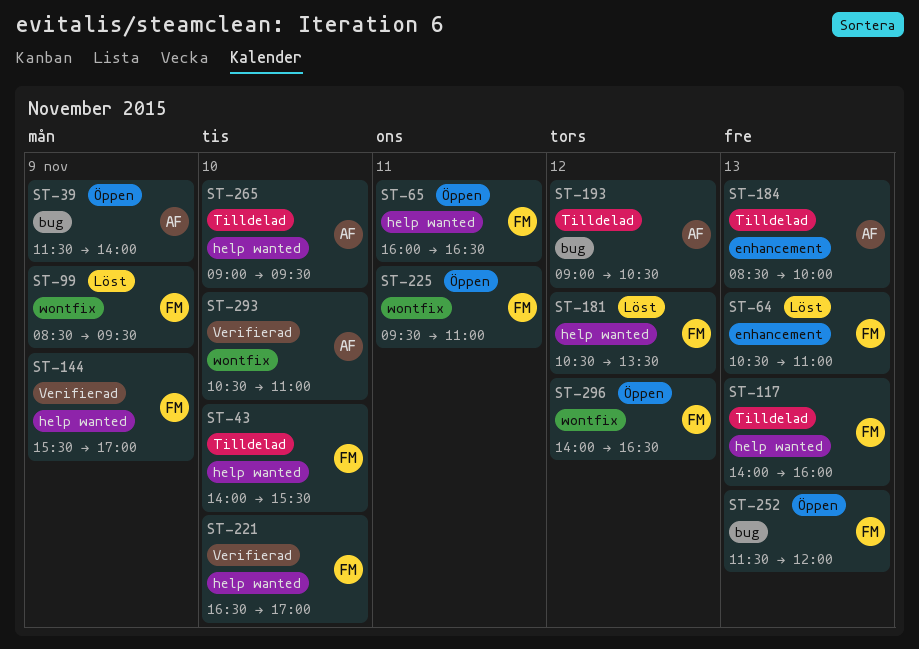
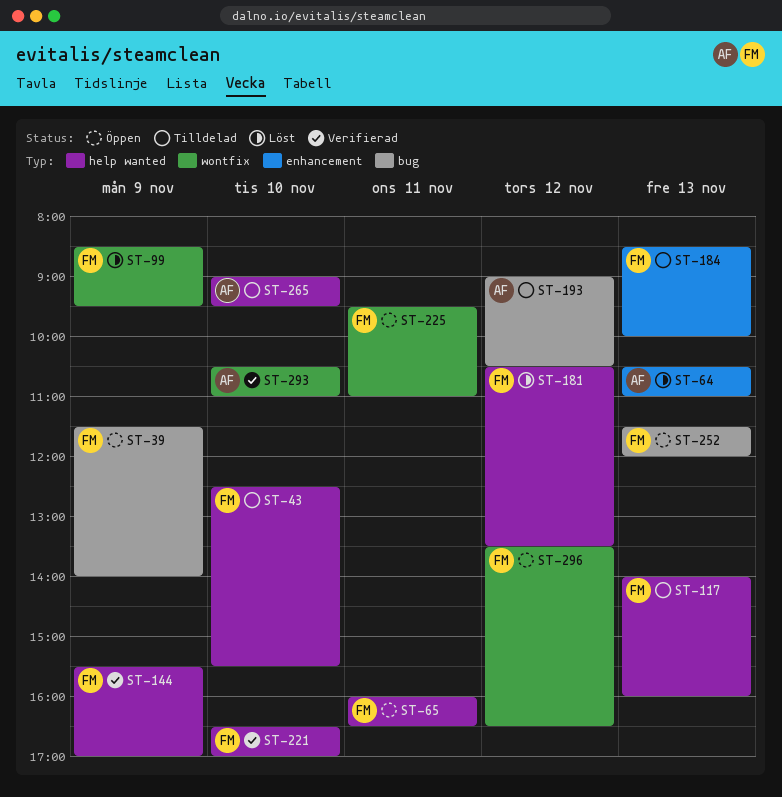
ST-39, owner: AF -> FM
ST-43, begins: 14:00 -> 12:30
ST-64, owner: FM -> AF
ST-184, owner: AF -> FM
ST-296, begins: 14:00 -> 13:30

